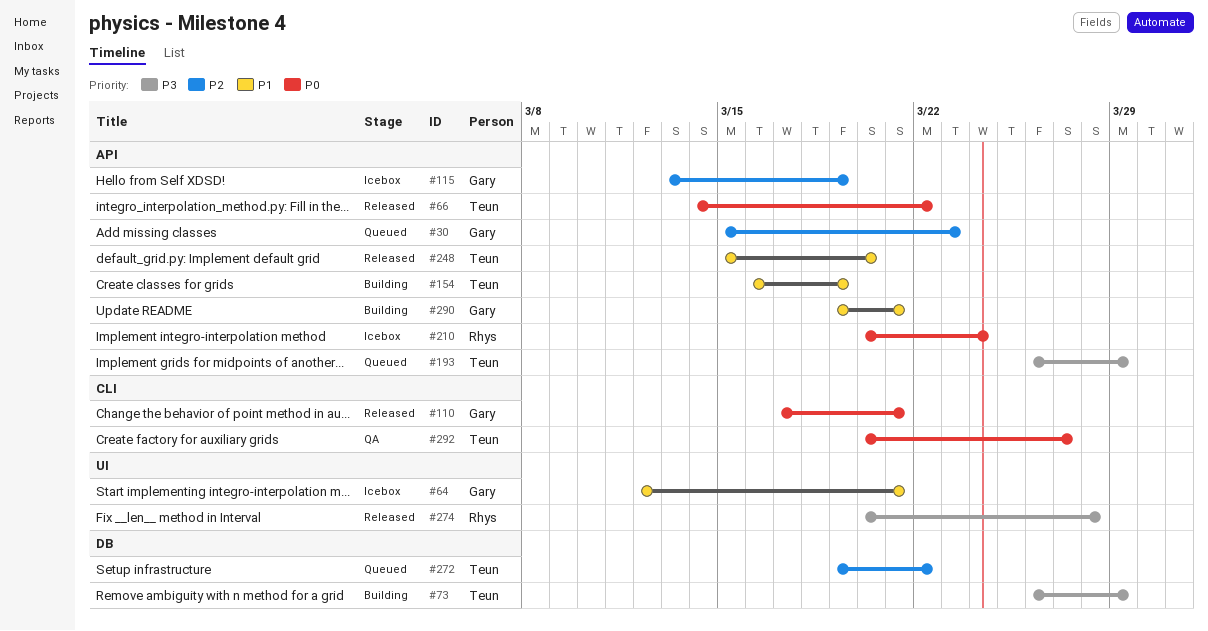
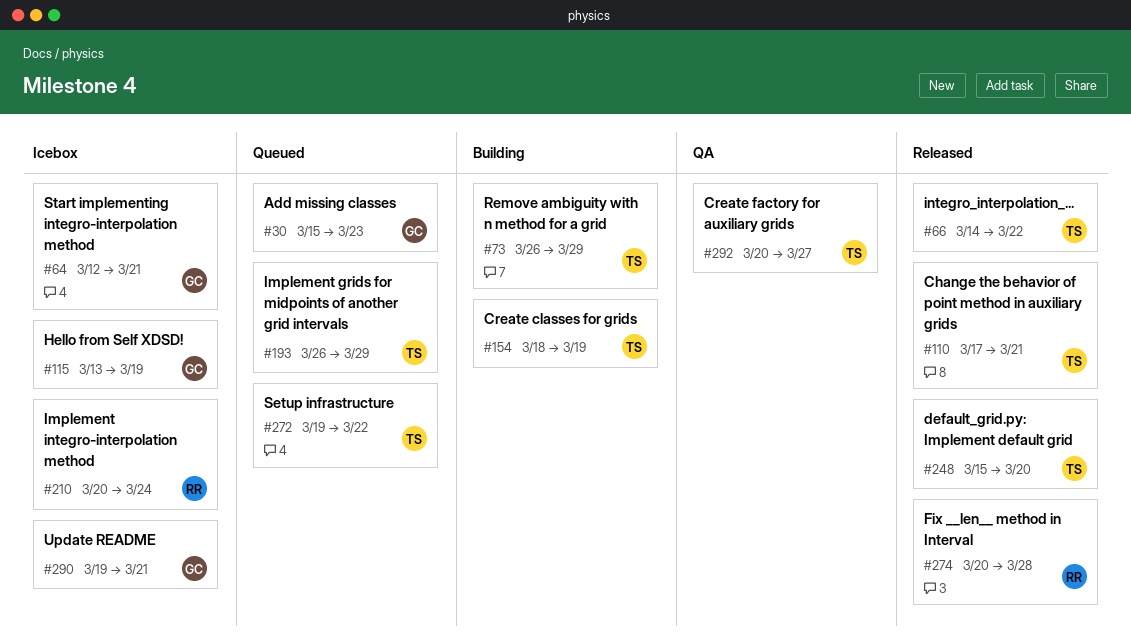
#110, owner: Gary -> Teun
#154, start: Mar 16 -> Mar 18
#290, status: Building -> Icebox

